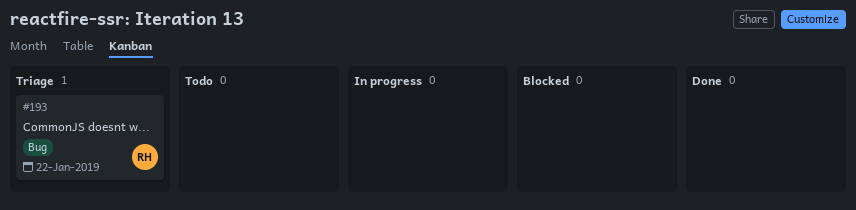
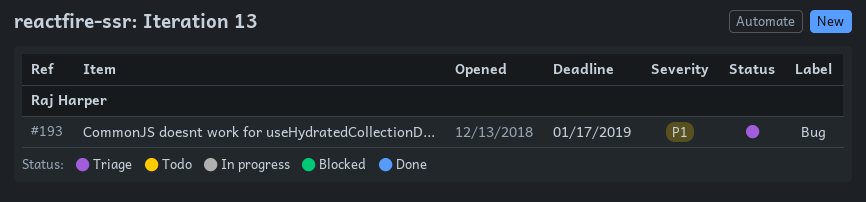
#193, due: Jan 22 -> Jan 17

